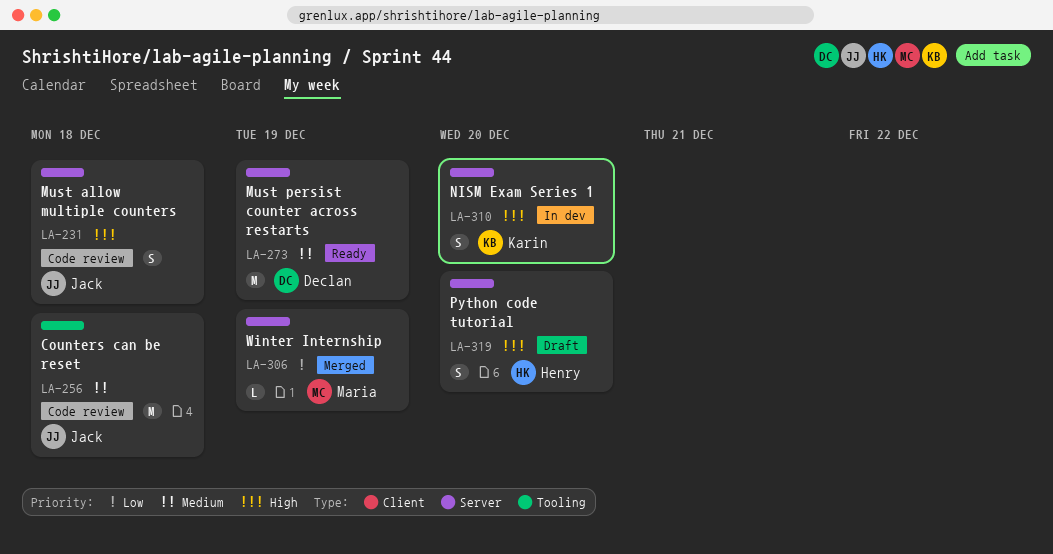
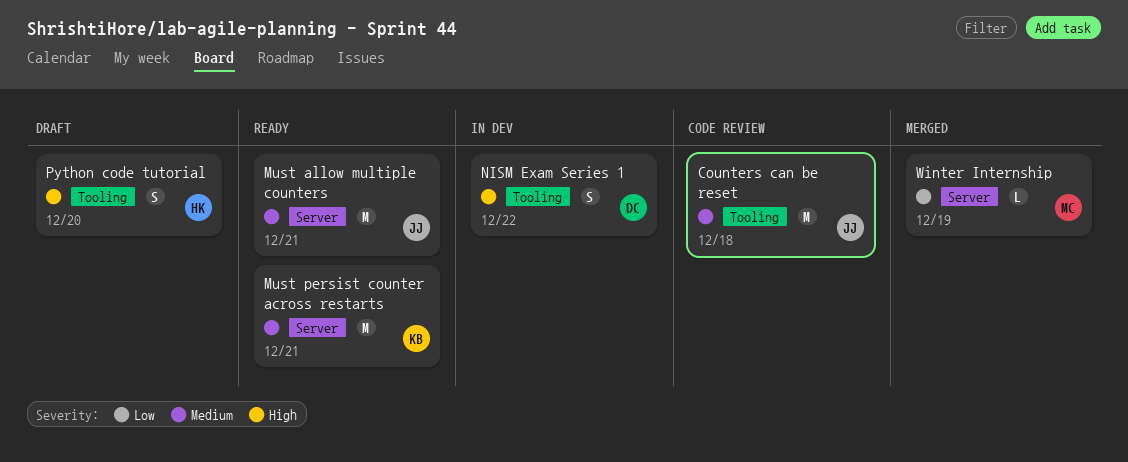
Must allow multiple counters, status: Code review -> Ready
Must allow multiple counters, priority: High -> Medium
Must allow multiple counters, estimate: S -> M
Must allow multiple counters, due: Dec 18 -> Dec 21
Must persist counter across restarts, owner: Declan -> Karin
Must persist counter across restarts, due: Dec 19 -> Dec 21
NISM Exam Series 1, owner: Karin -> Declan
NISM Exam Series 1, label: Server -> Tooling
NISM Exam Series 1, due: Dec 20 -> Dec 22
Python code tutorial, label: Server -> Tooling

